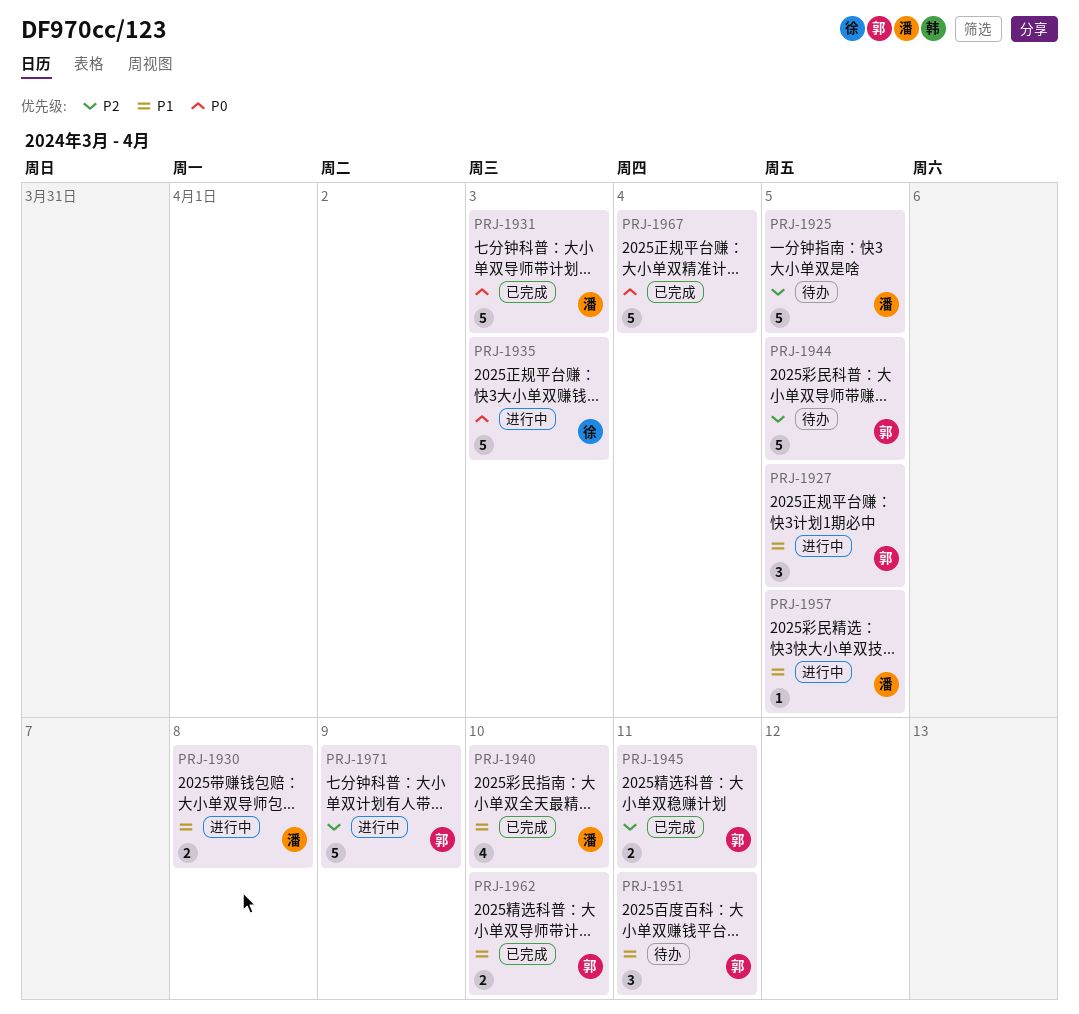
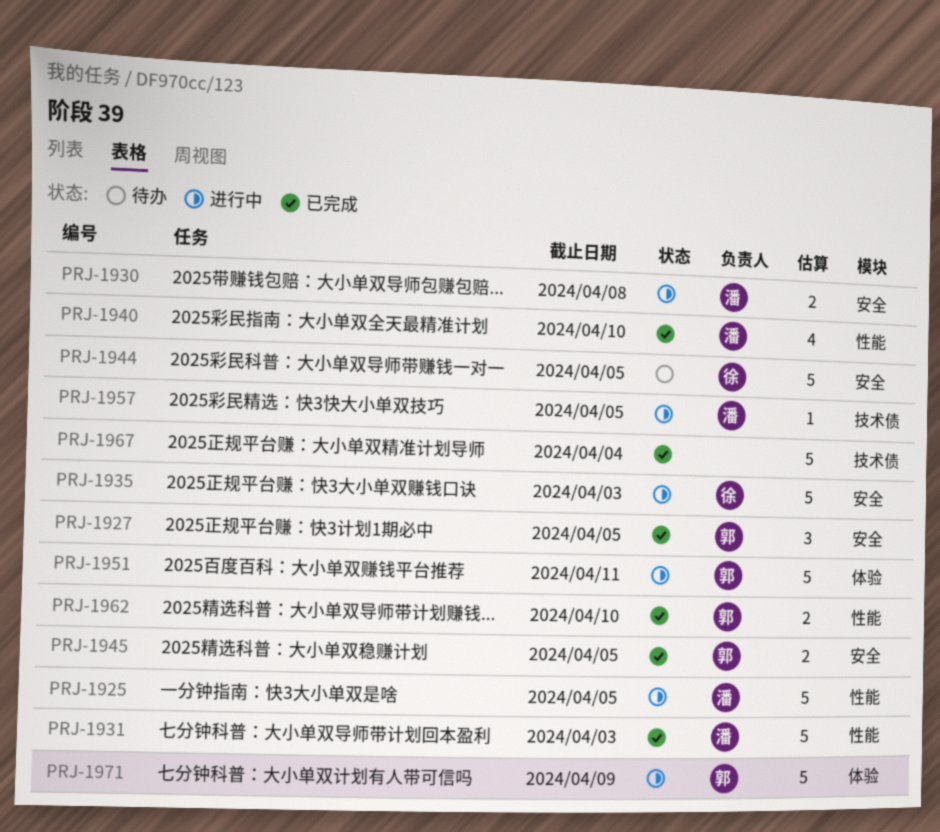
PRJ-1925, status: 待办 -> 进行中
PRJ-1927, status: 进行中 -> 已完成
PRJ-1944, owner: 郭 -> 徐
PRJ-1945, due: Apr 11 -> Apr 5
PRJ-1951, status: 待办 -> 进行中
PRJ-1951, estimate: 3 -> 5

